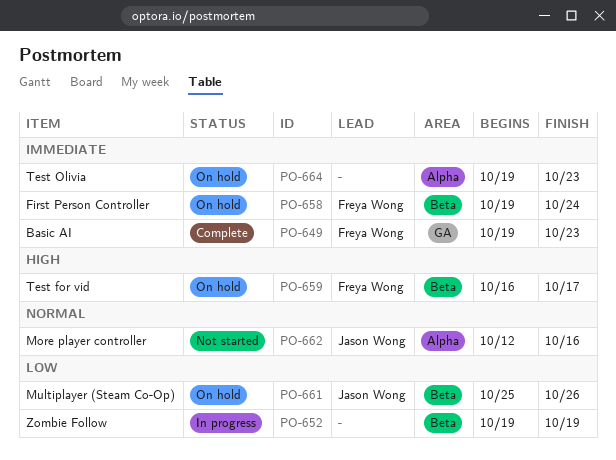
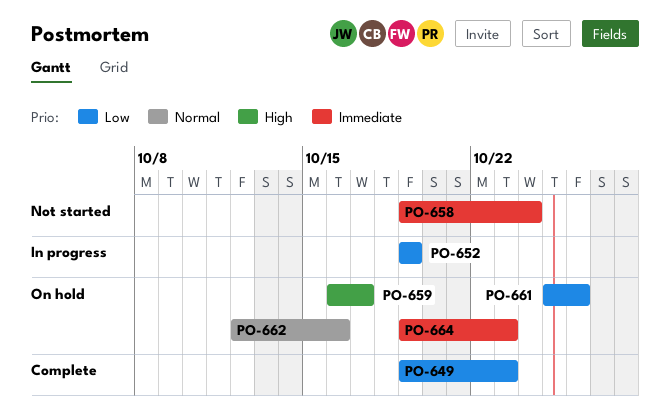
PO-649, priority: Immediate -> Low
PO-658, status: On hold -> Not started
PO-662, status: Not started -> On hold

